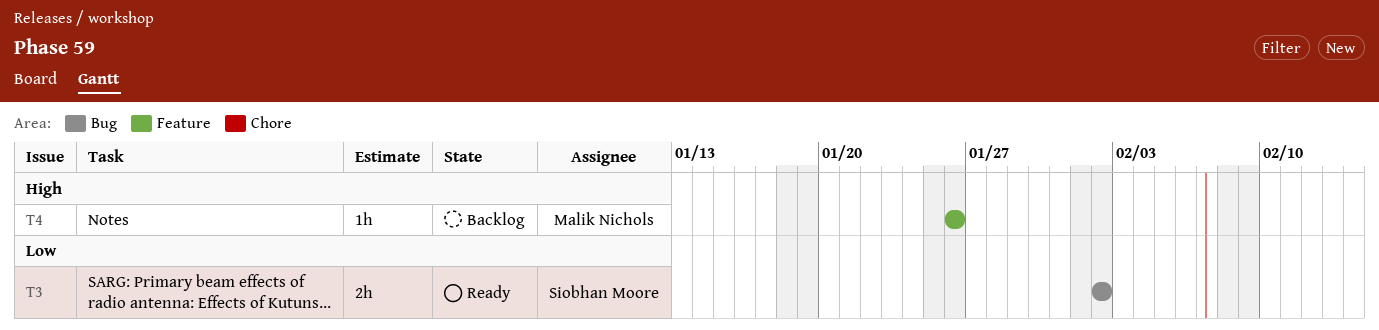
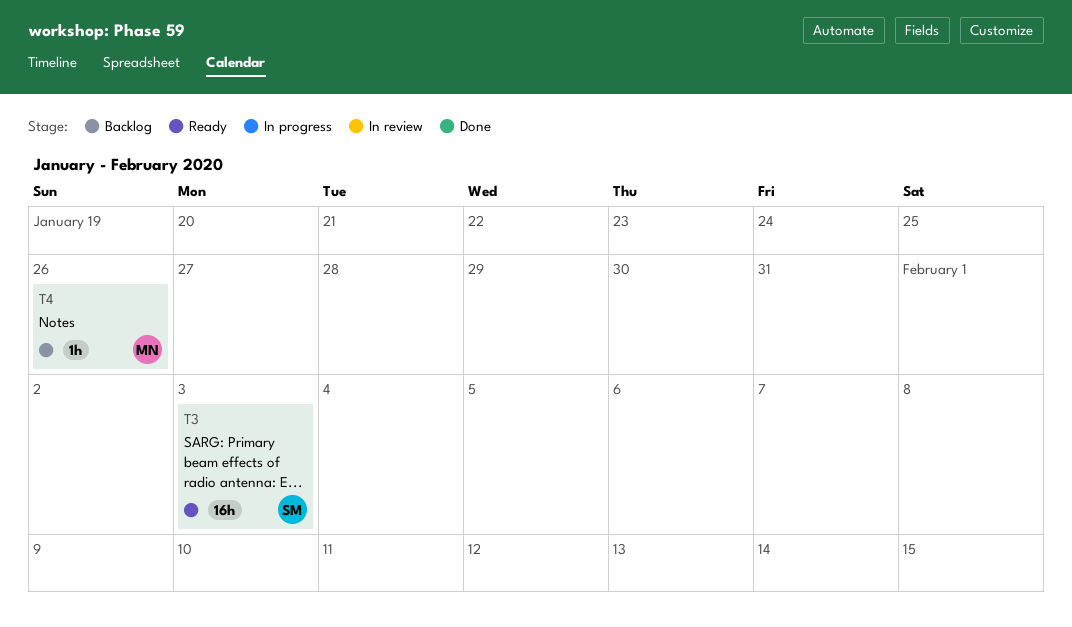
T3, estimate: 2h -> 16h
T3, due: Feb 2 -> Feb 3

